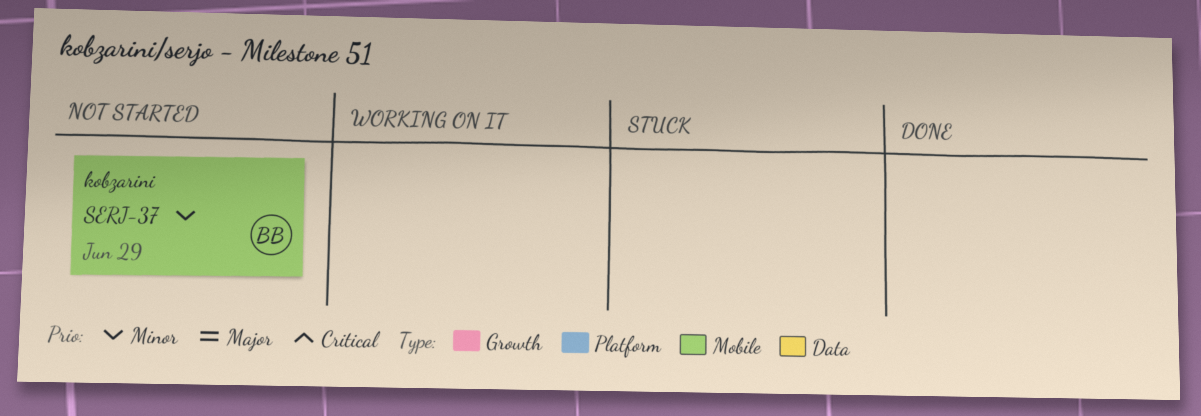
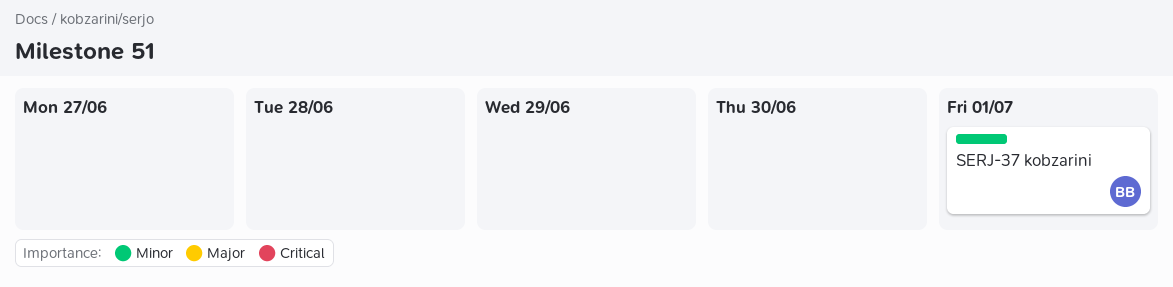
SERJ-37, due: Jun 29 -> Jul 1

